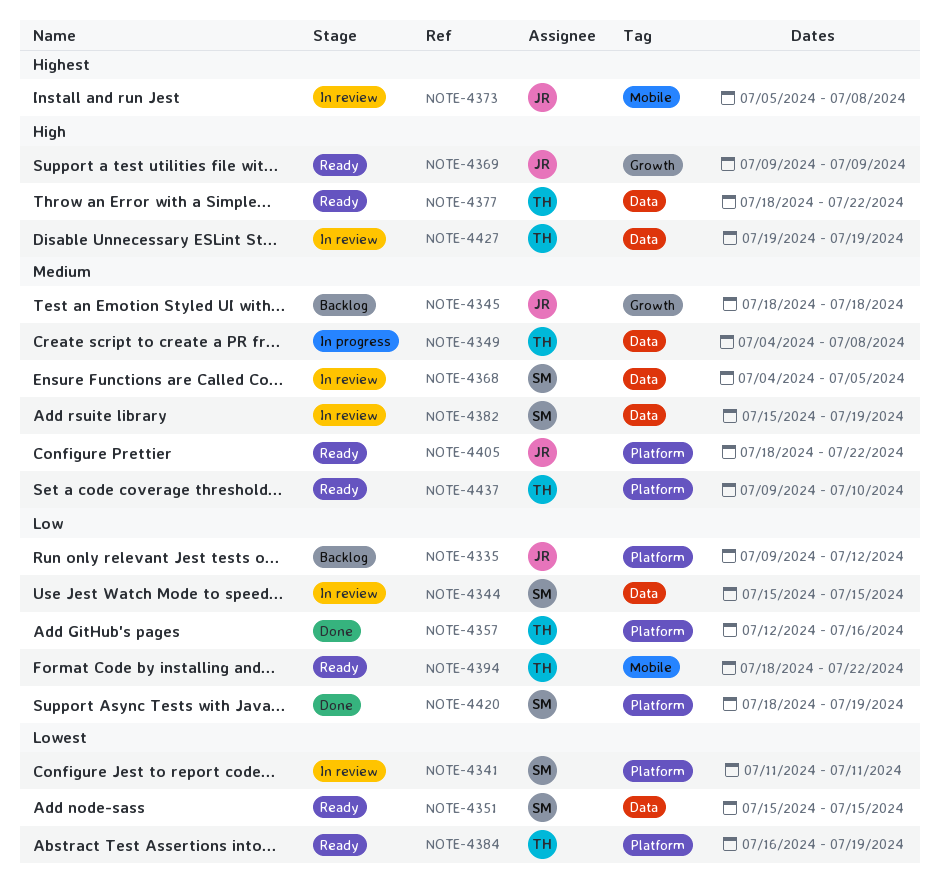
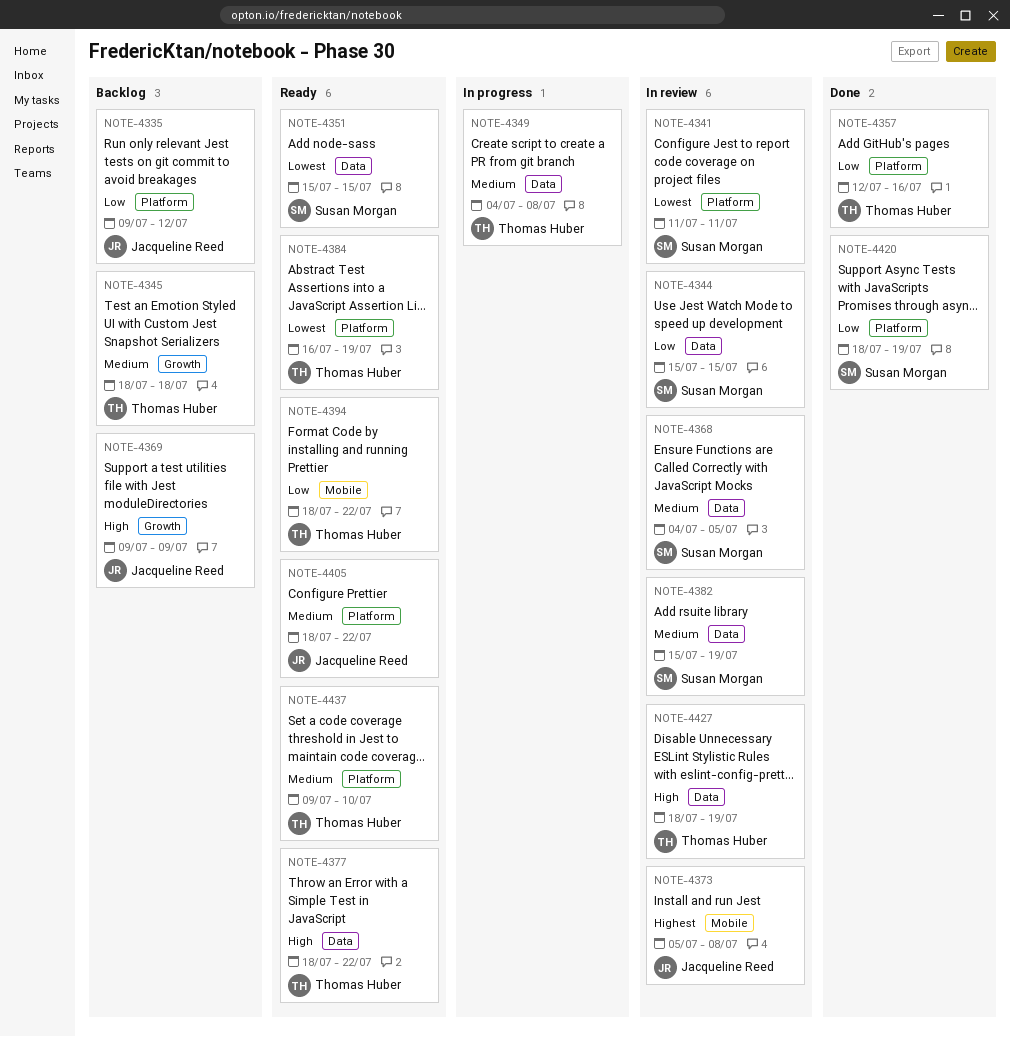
NOTE-4345, owner: Jacqueline Reed -> Thomas Huber
NOTE-4369, status: Ready -> Backlog
NOTE-4427, start: Jul 19 -> Jul 18

